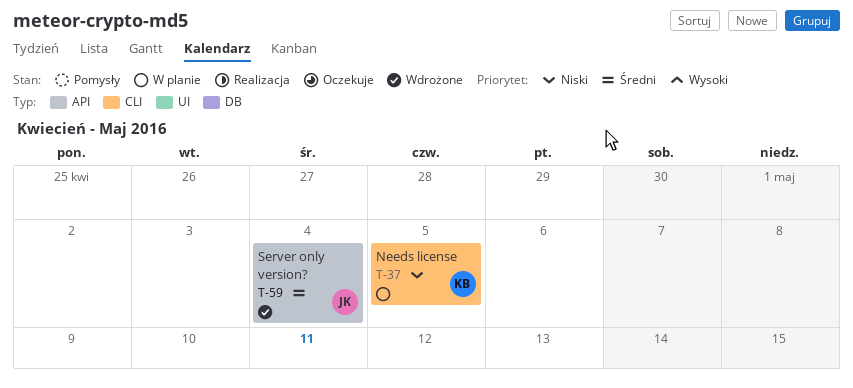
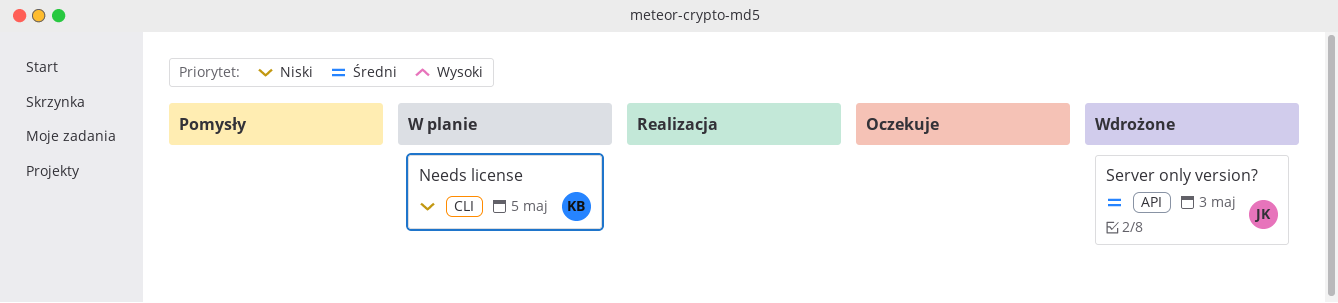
Server only version?, due: May 4 -> May 3

